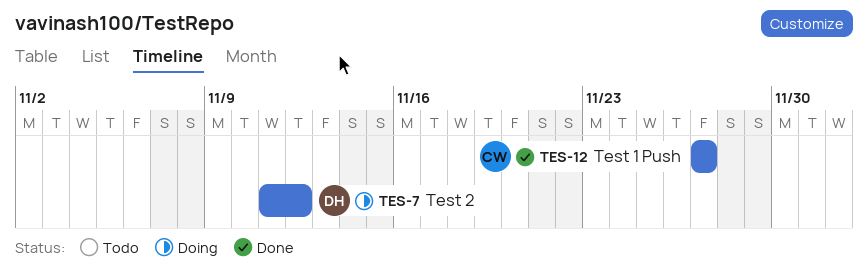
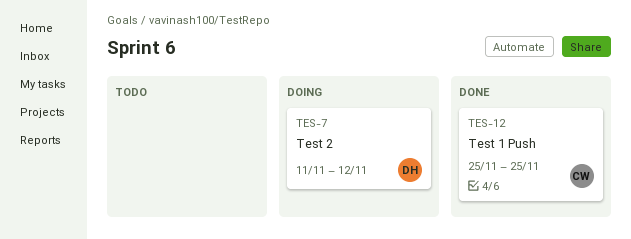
TES-12, start: Nov 27 -> Nov 25
TES-12, due: Nov 27 -> Nov 25

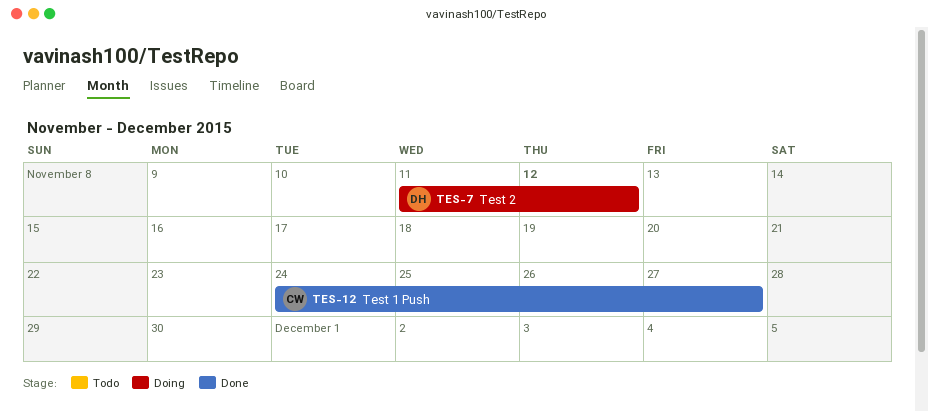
TES-12, start: Nov 25 -> Nov 24
TES-12, due: Nov 25 -> Nov 27

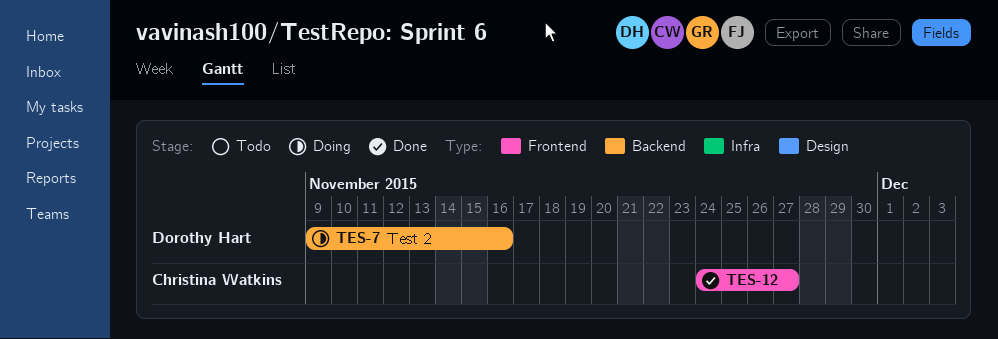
TES-7, start: Nov 11 -> Nov 9
TES-7, due: Nov 12 -> Nov 16

